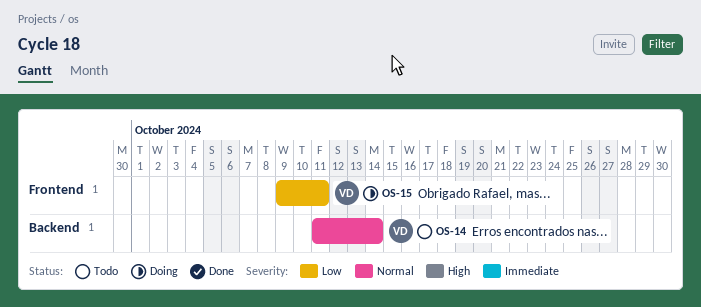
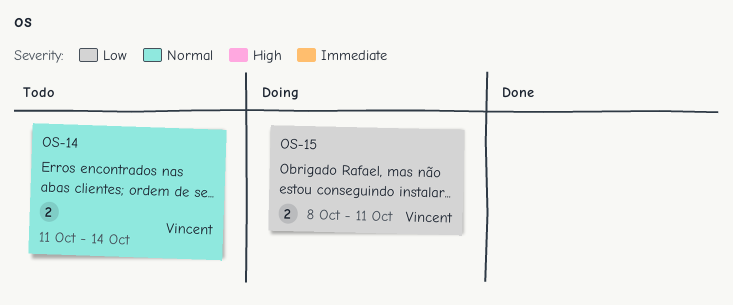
OS-15, start: Oct 9 -> Oct 8

